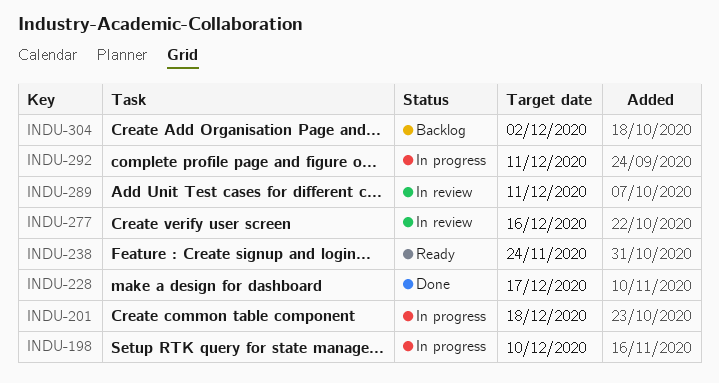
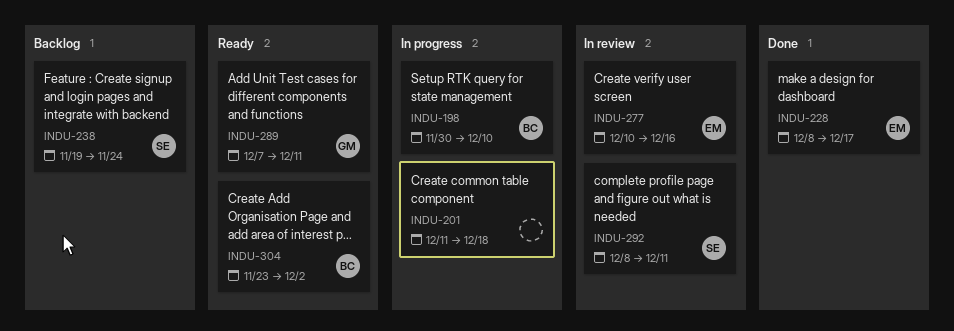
INDU-238, status: Ready -> Backlog
INDU-289, status: In review -> Ready
INDU-292, status: In progress -> In review
INDU-304, status: Backlog -> Ready

